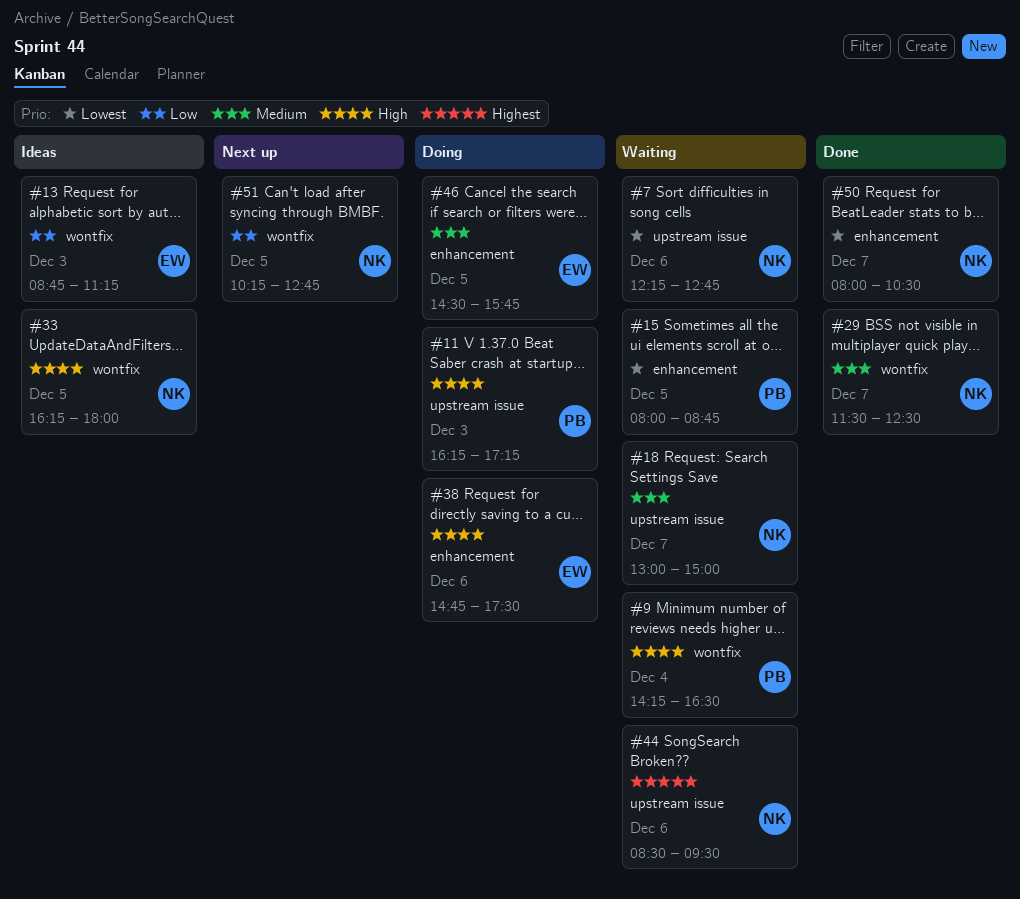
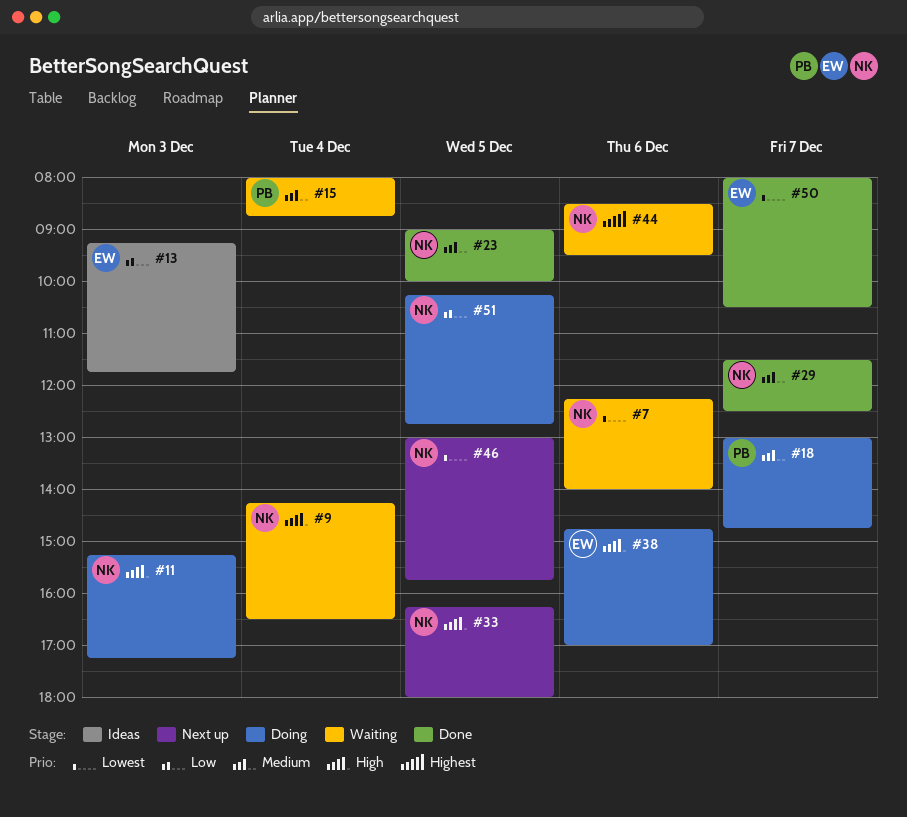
#7, ends: 12:45 -> 14:00
#9, owner: PB -> NK
#11, owner: PB -> NK
#11, begins: 16:15 -> 15:15
#13, begins: 08:45 -> 09:15
#13, ends: 11:15 -> 11:45
#15, priority: Lowest -> Medium
#15, day: Dec 5 -> Dec 4
#18, status: Waiting -> Doing
#18, owner: NK -> PB
#18, ends: 15:00 -> 14:45
#23: none -> present
#33, status: Ideas -> Next up
#38, ends: 17:30 -> 17:00
#46, status: Doing -> Next up
#46, owner: EW -> NK
#46, priority: Medium -> Lowest
#46, begins: 14:30 -> 13:00
#50, owner: NK -> EW
#51, status: Next up -> Doing

